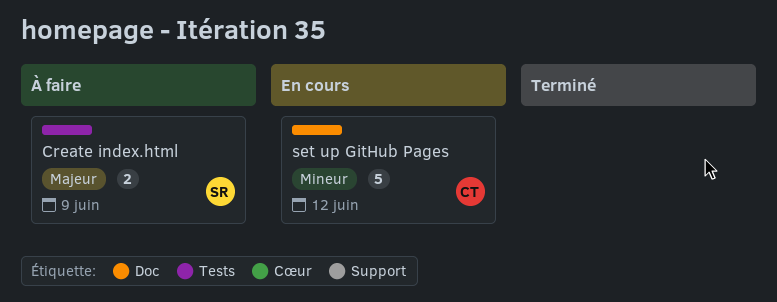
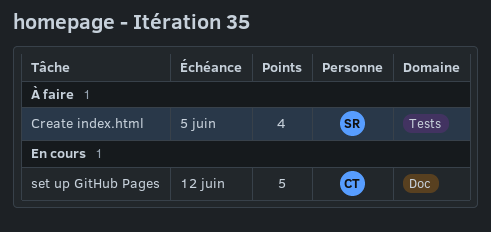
Create index.html, estimate: 2 -> 4
Create index.html, due: Jun 9 -> Jun 5

